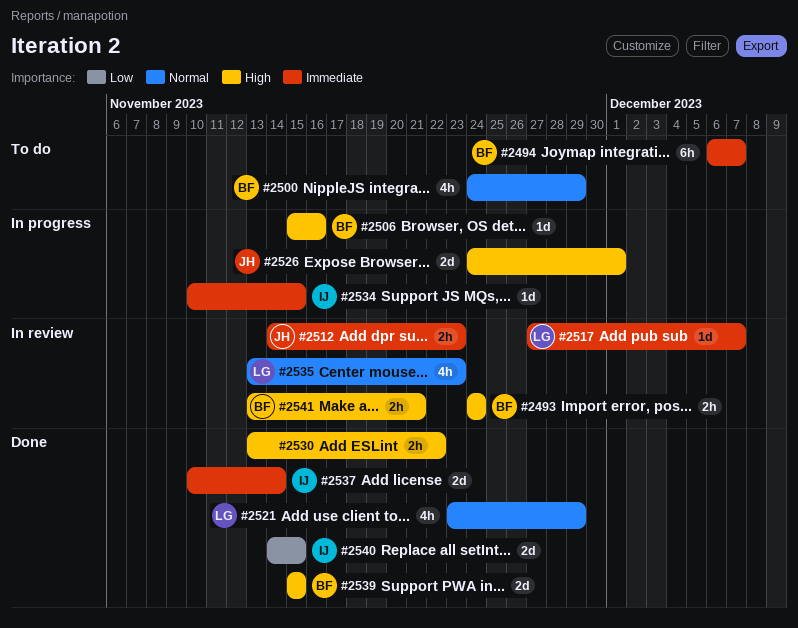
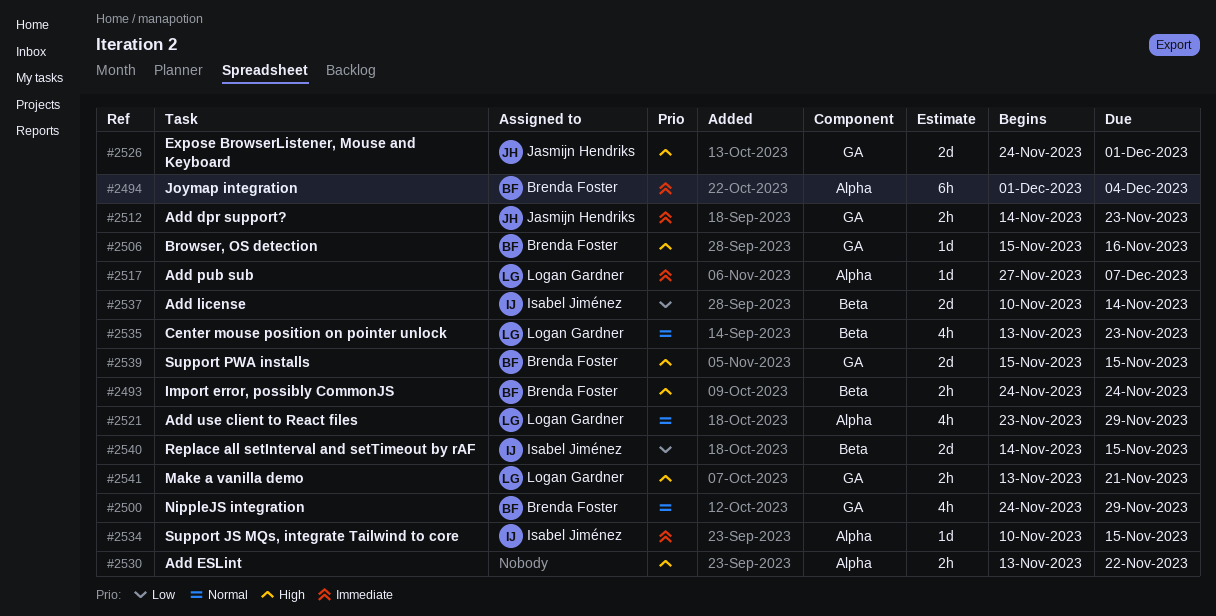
#2494, start: Dec 6 -> Dec 1
#2494, due: Dec 7 -> Dec 4
#2537, priority: Immediate -> Low
#2541, owner: Brenda Foster -> Logan Gardner

